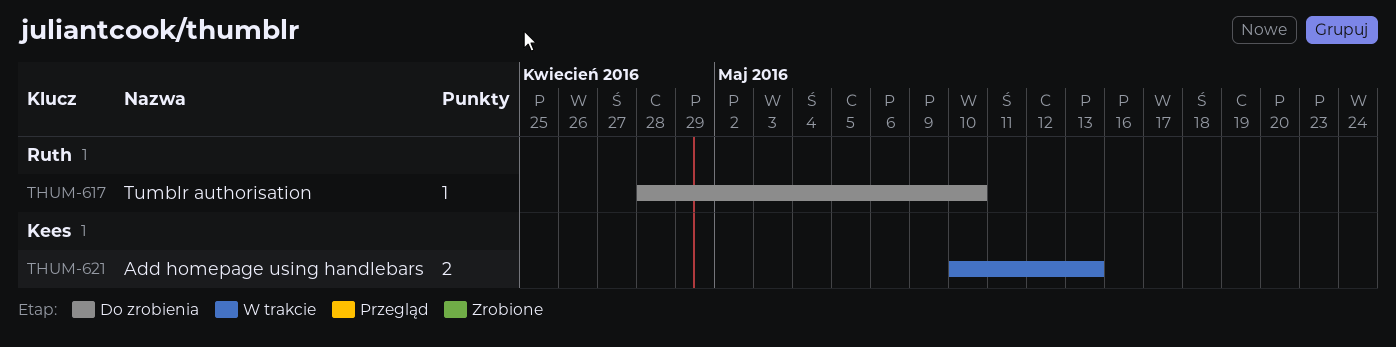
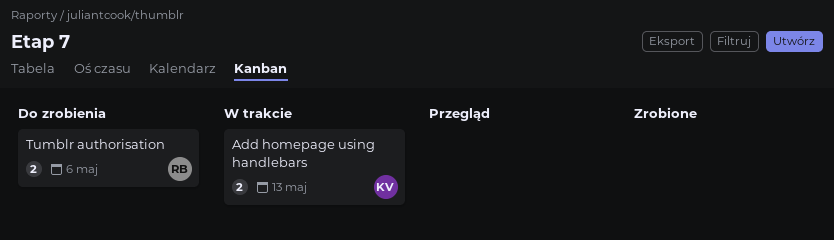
Tumblr authorisation, estimate: 1 -> 2
Tumblr authorisation, due: May 10 -> May 6

